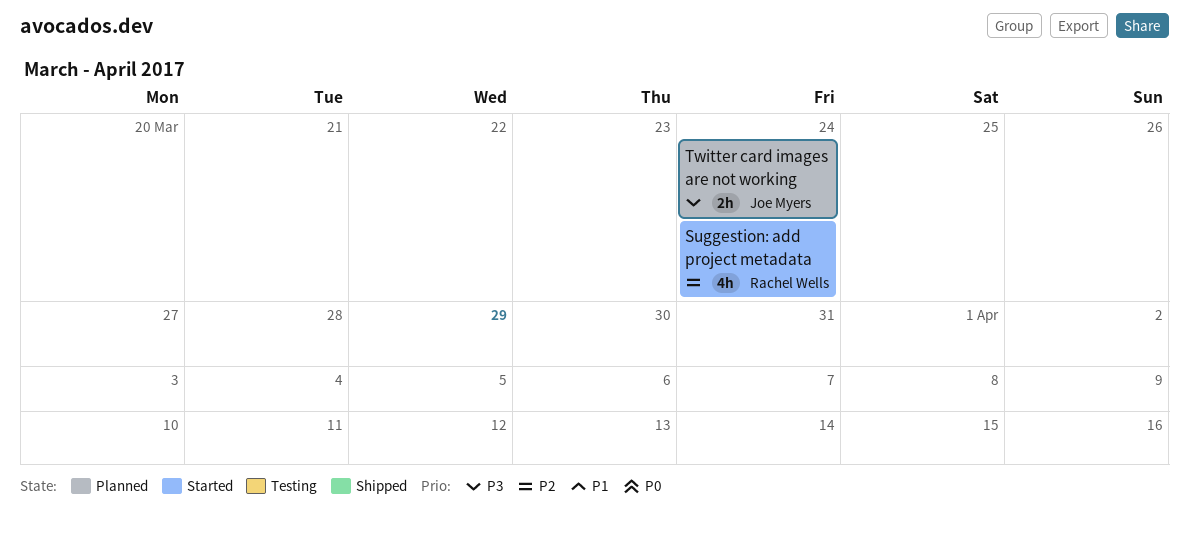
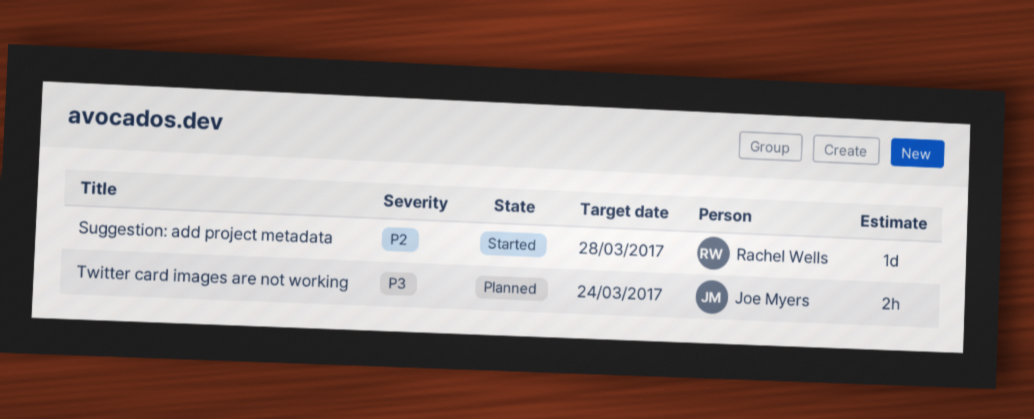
Suggestion: add project metadata, estimate: 4h -> 1d
Suggestion: add project metadata, due: Mar 24 -> Mar 28

